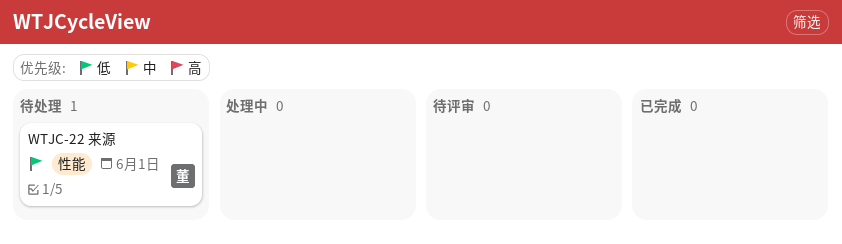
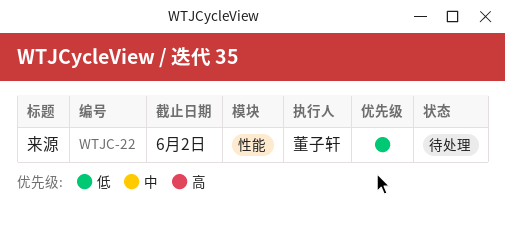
WTJC-22, due: Jun 1 -> Jun 2

